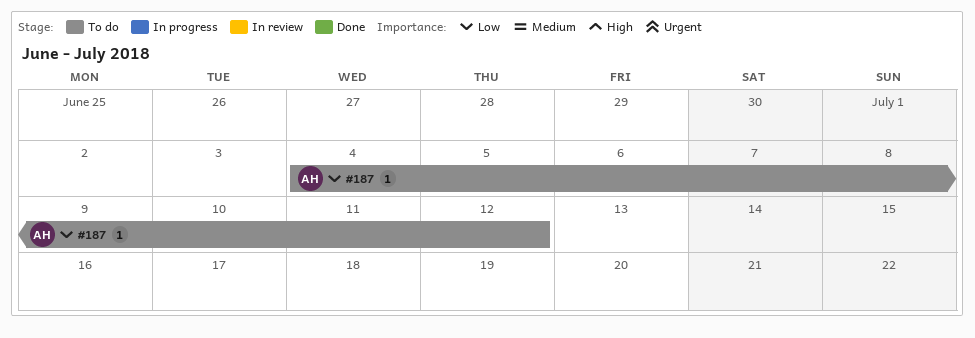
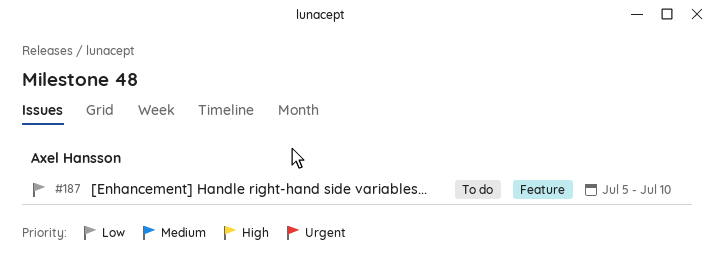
#187, start: Jul 4 -> Jul 5
#187, due: Jul 12 -> Jul 10

